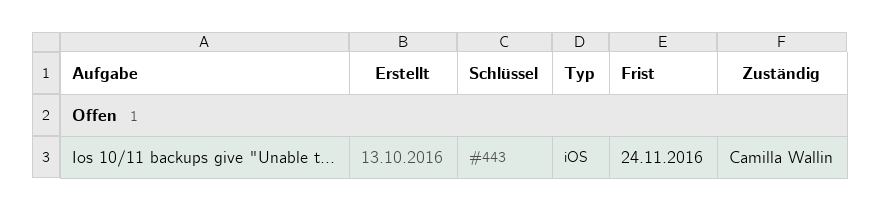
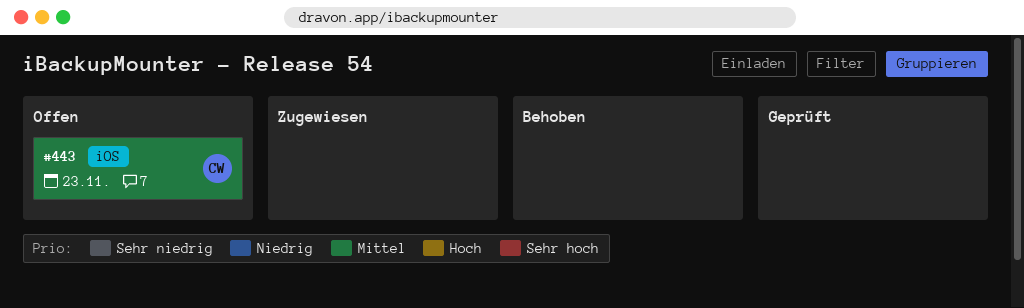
#443, due: Nov 24 -> Nov 23

